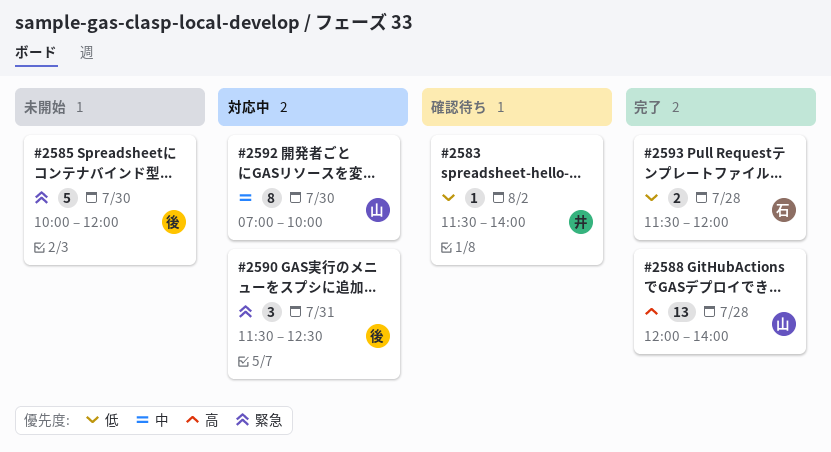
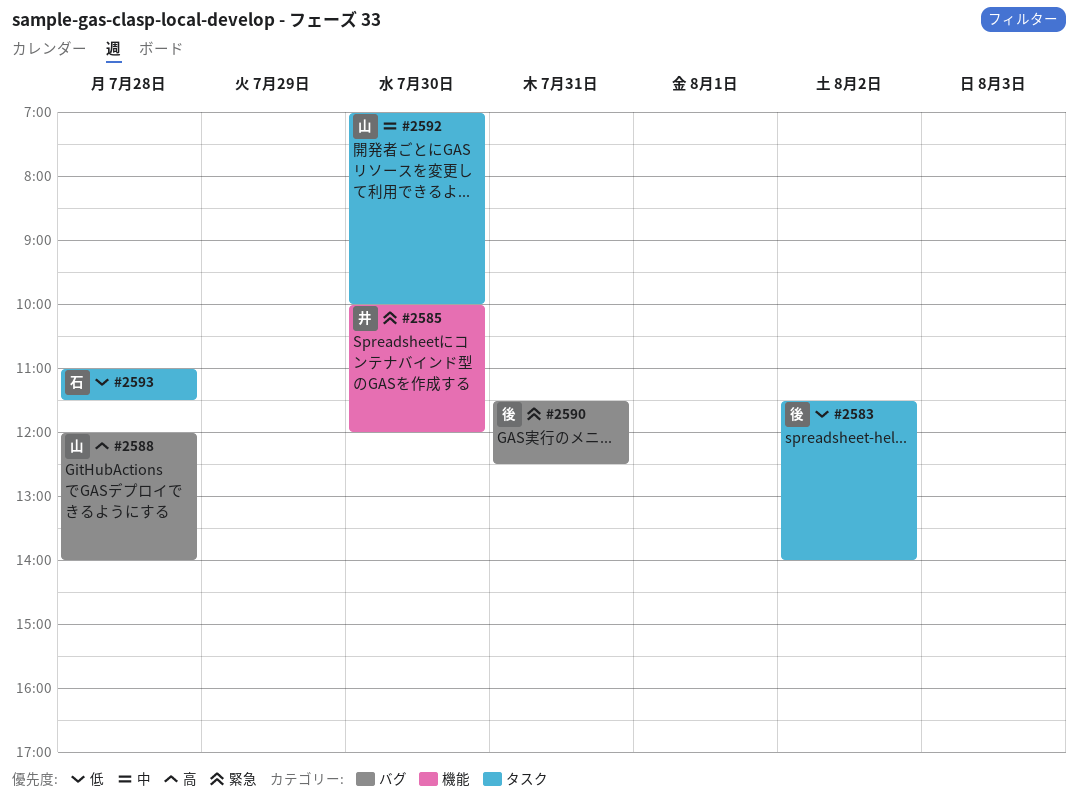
#2583, owner: 井 -> 後
#2585, owner: 後 -> 井
#2593, begins: 11:30 -> 11:00
#2593, ends: 12:00 -> 11:30

